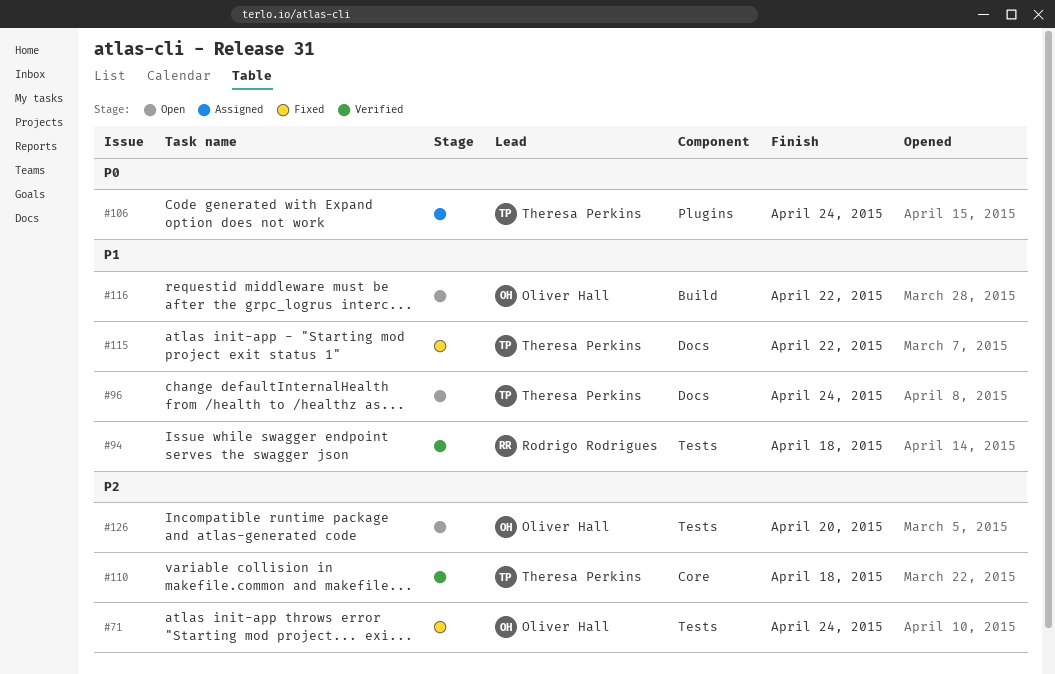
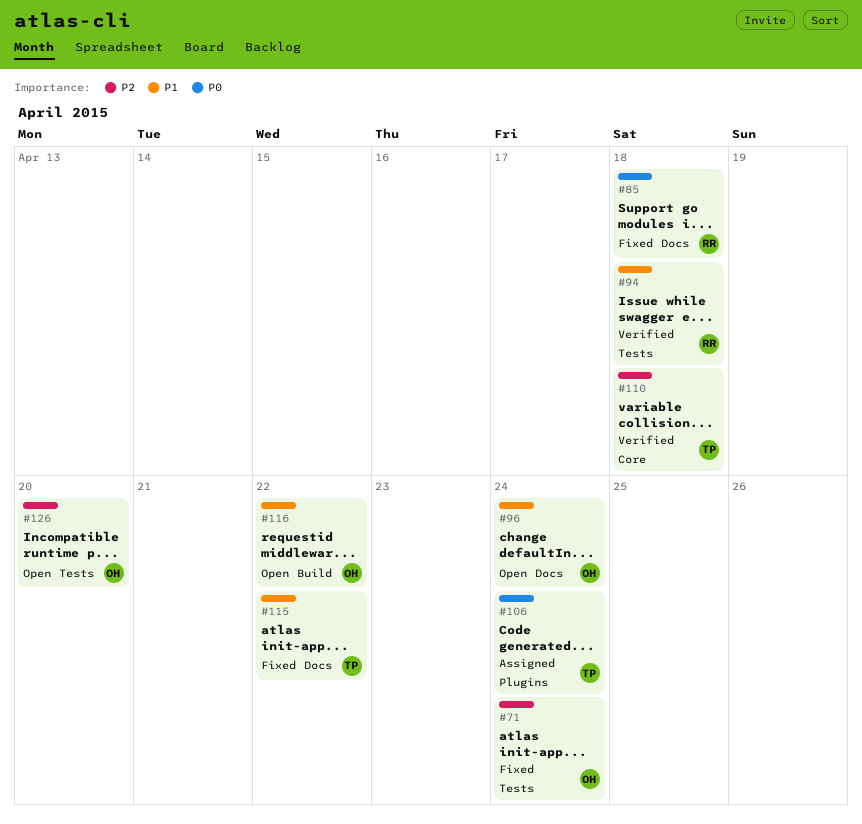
#85: none -> present
#96, owner: Theresa Perkins -> Oliver Hall

